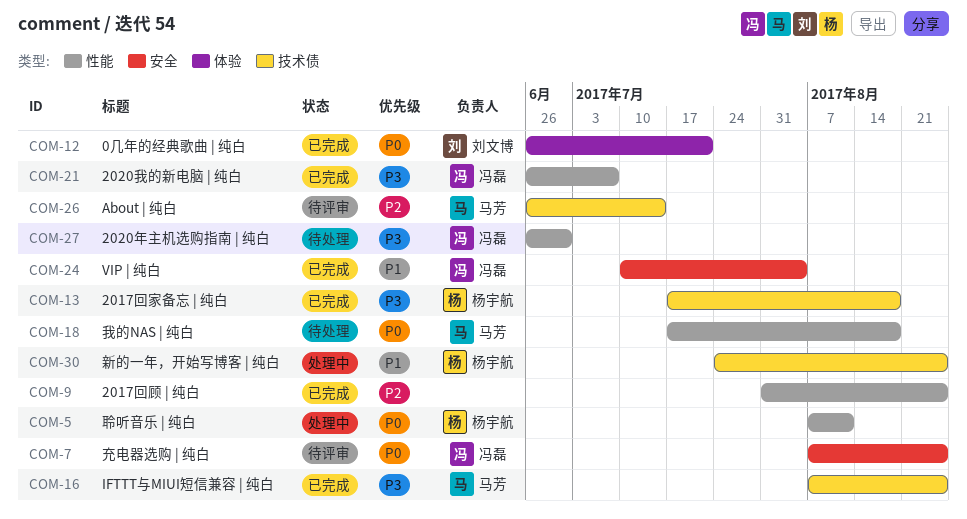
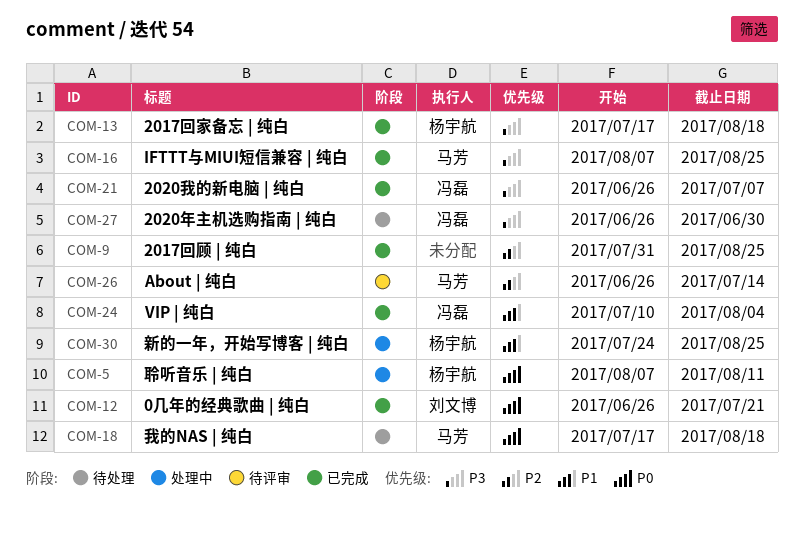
COM-7: present -> none

